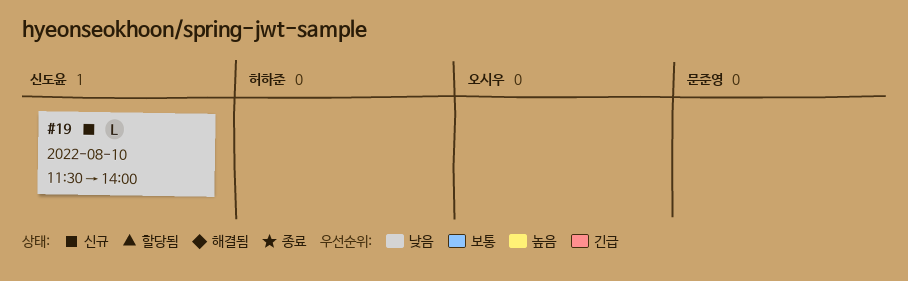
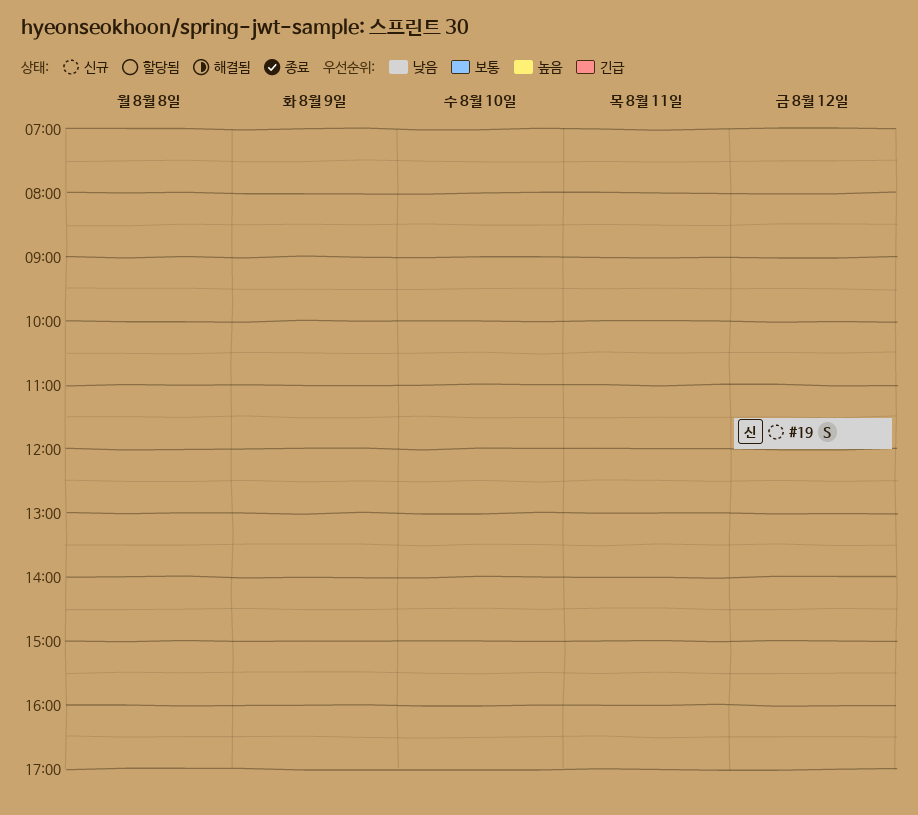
#19, estimate: L -> S
#19, day: Aug 10 -> Aug 12
#19, ends: 14:00 -> 12:00

